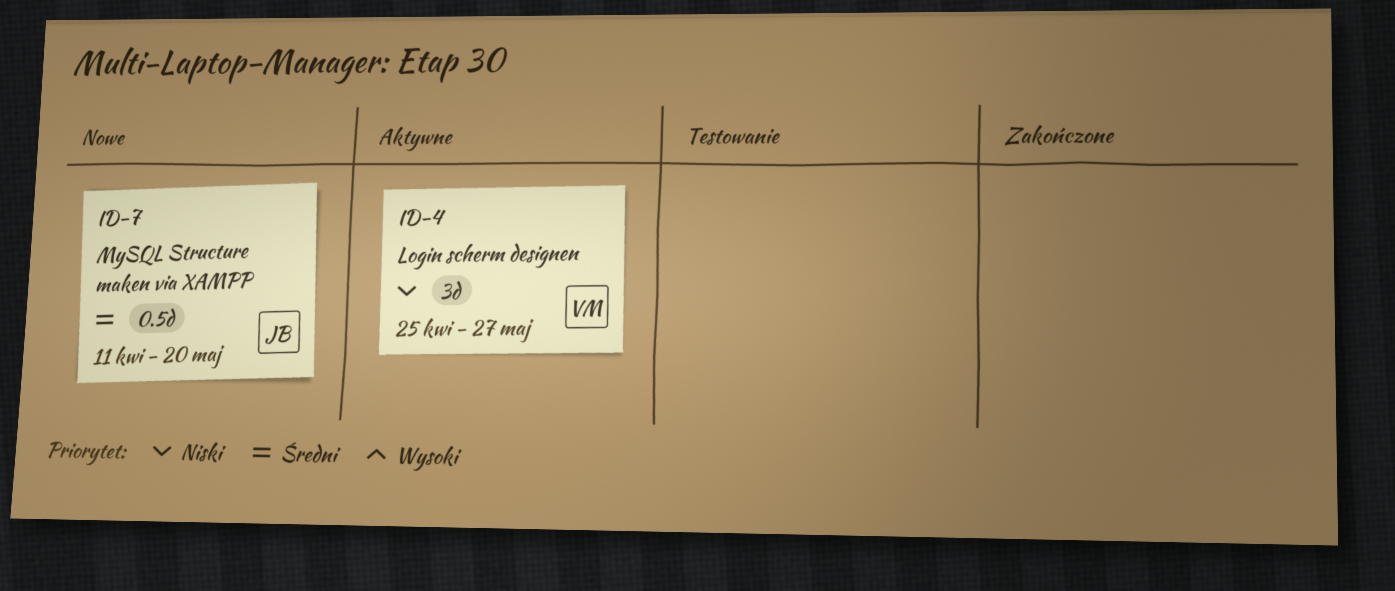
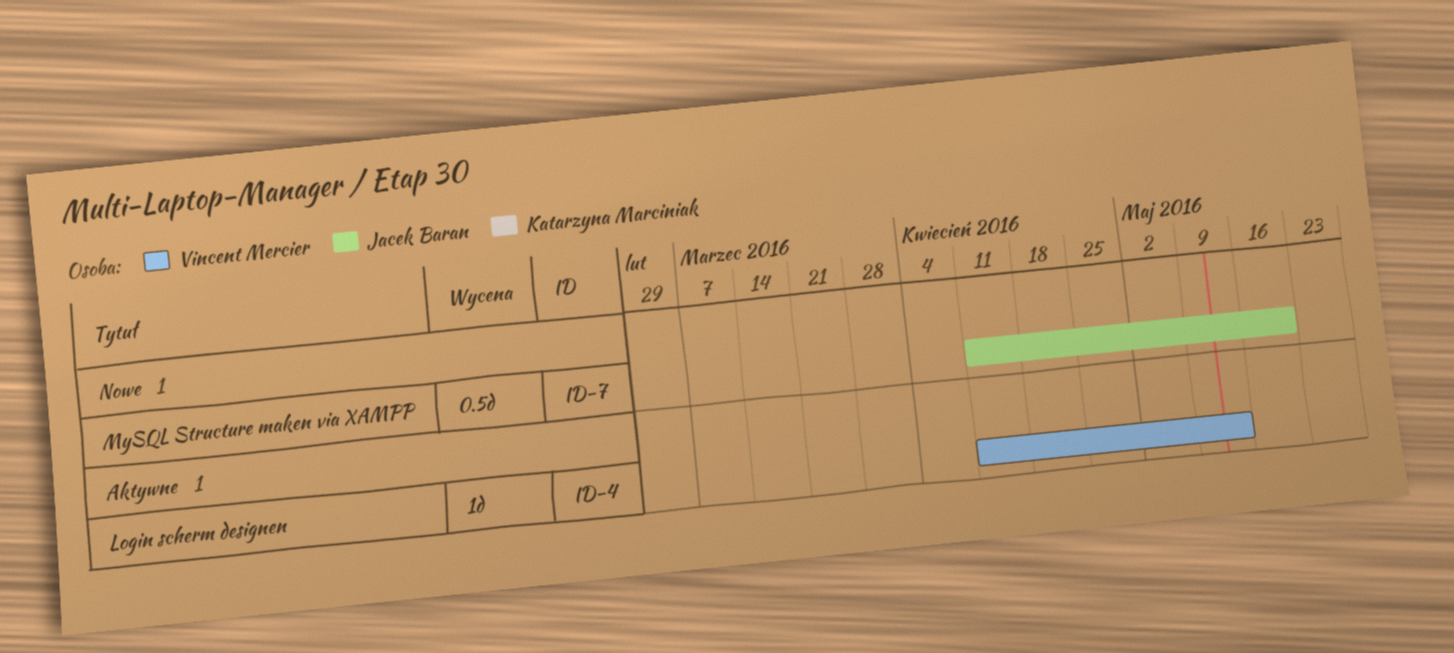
ID-4, estimate: 3d -> 1d
ID-4, start: Apr 25 -> Apr 11
ID-4, due: May 27 -> May 13

